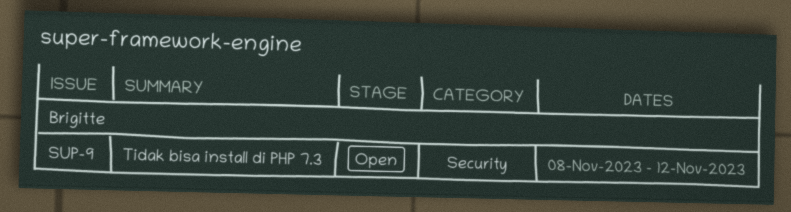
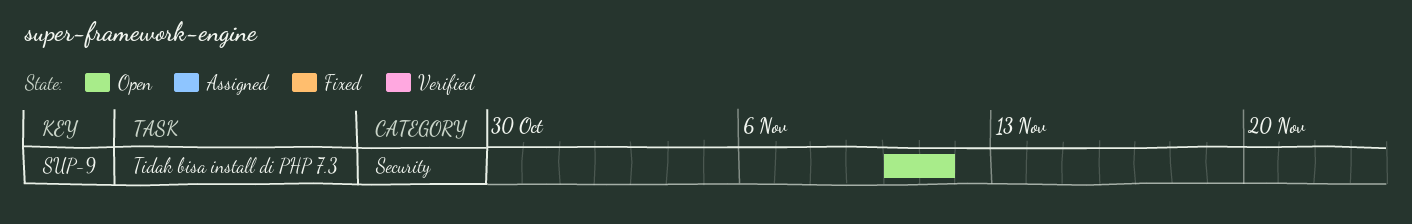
SUP-9, start: Nov 8 -> Nov 10
SUP-9, due: Nov 12 -> Nov 11

